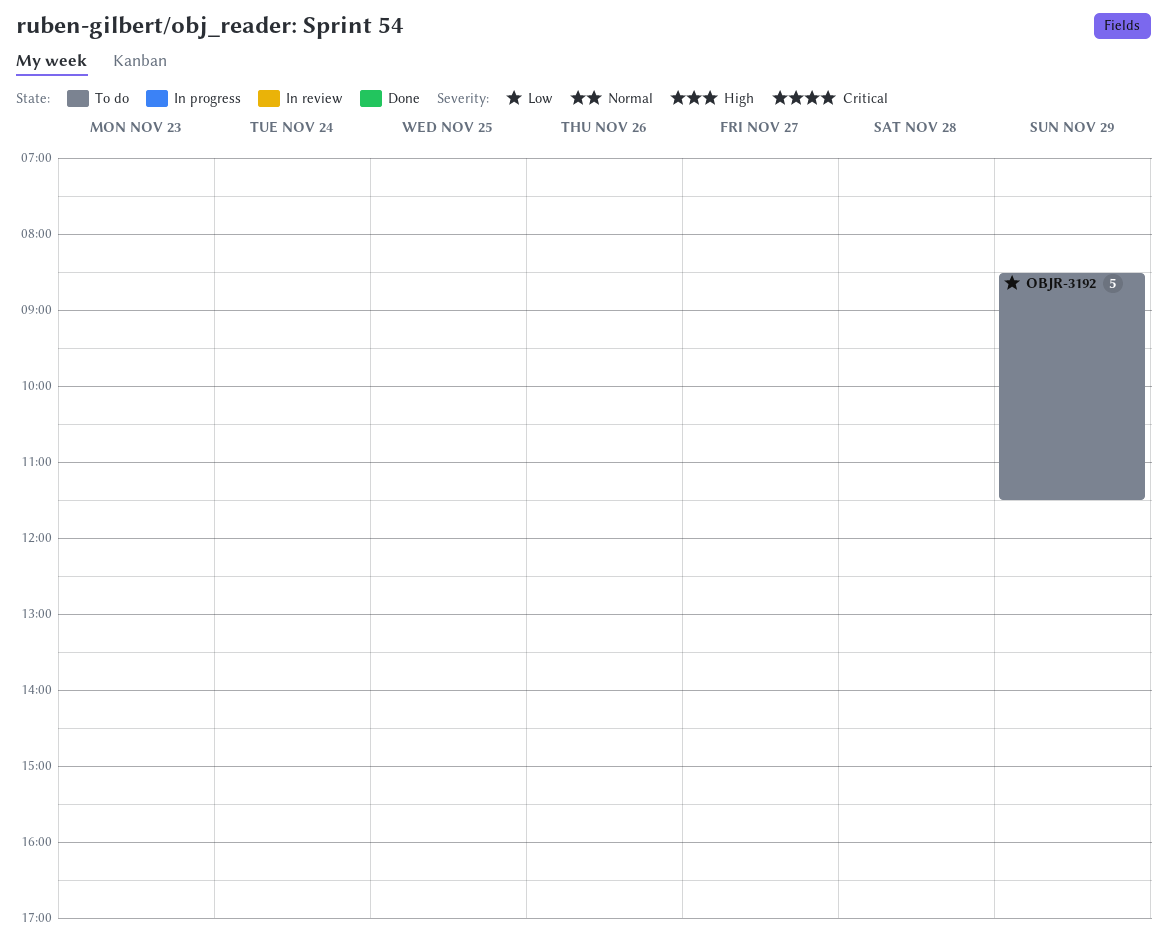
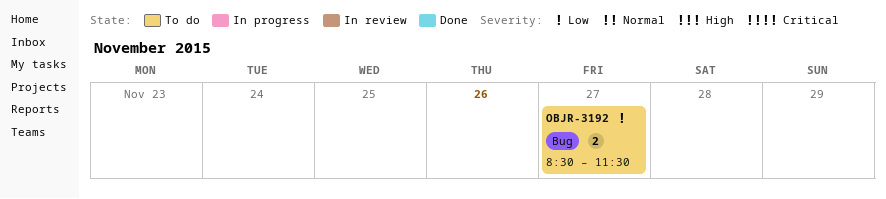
OBJR-3192, estimate: 5 -> 2
OBJR-3192, day: Nov 29 -> Nov 27

